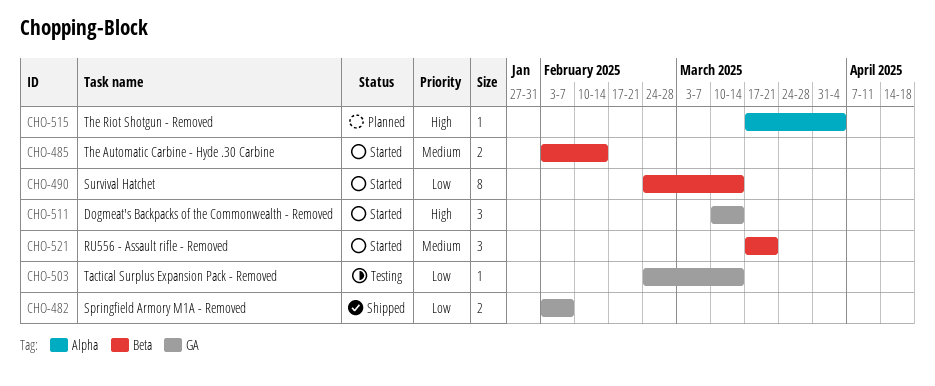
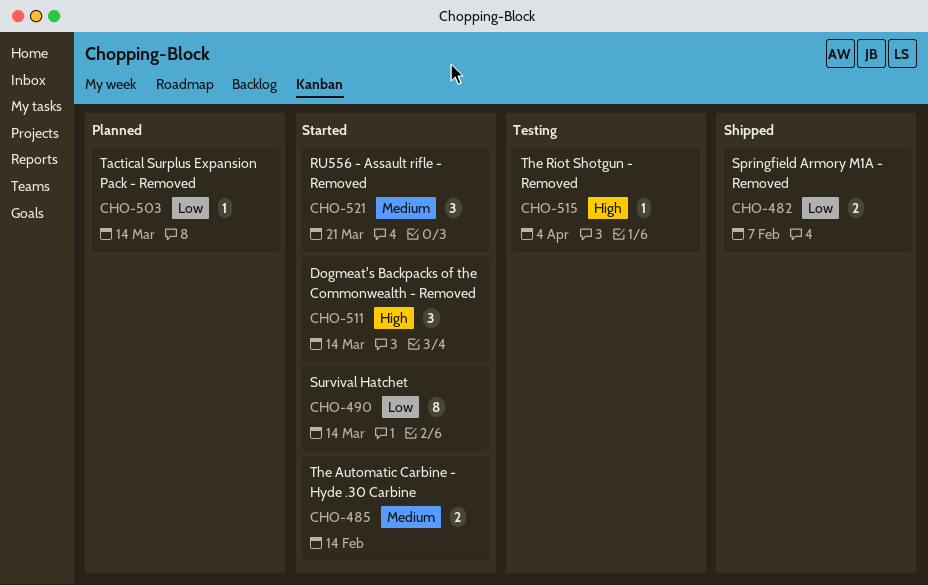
CHO-503, status: Testing -> Planned
CHO-515, status: Planned -> Testing

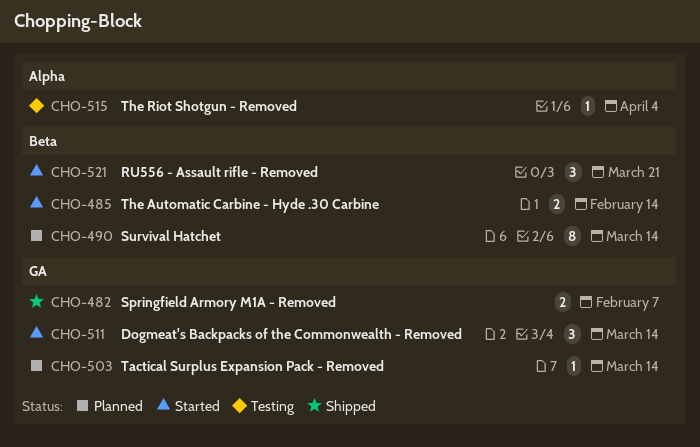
CHO-490, status: Started -> Planned

